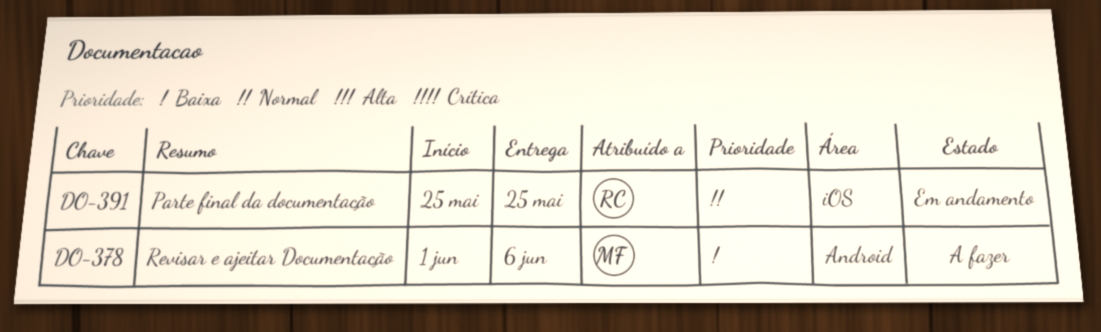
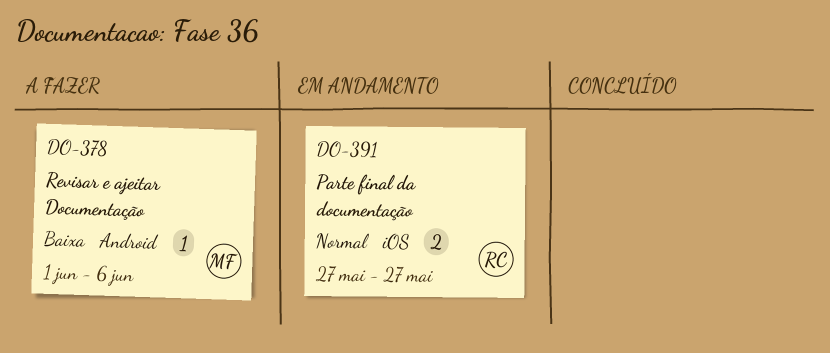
DO-391, start: May 25 -> May 27
DO-391, due: May 25 -> May 27

